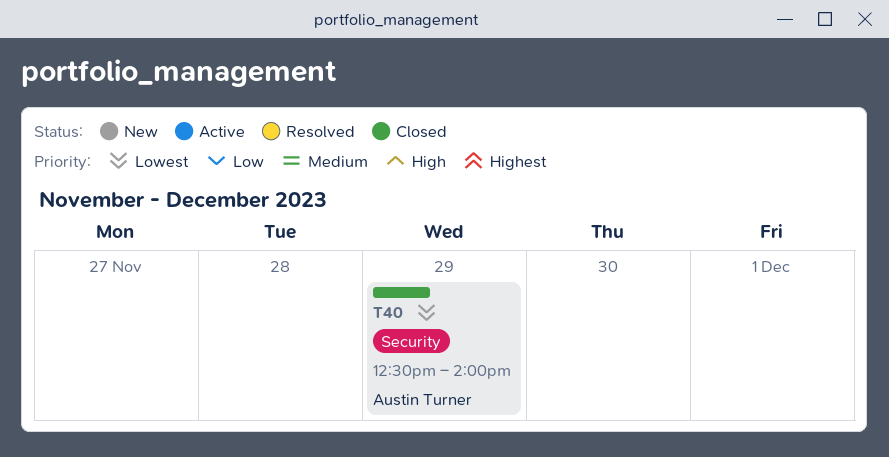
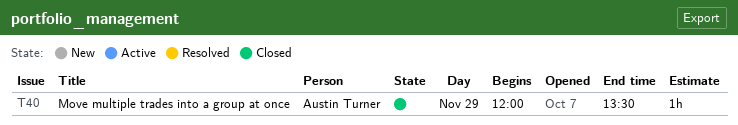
T40, begins: 12:30 -> 12:00
T40, ends: 14:00 -> 13:30

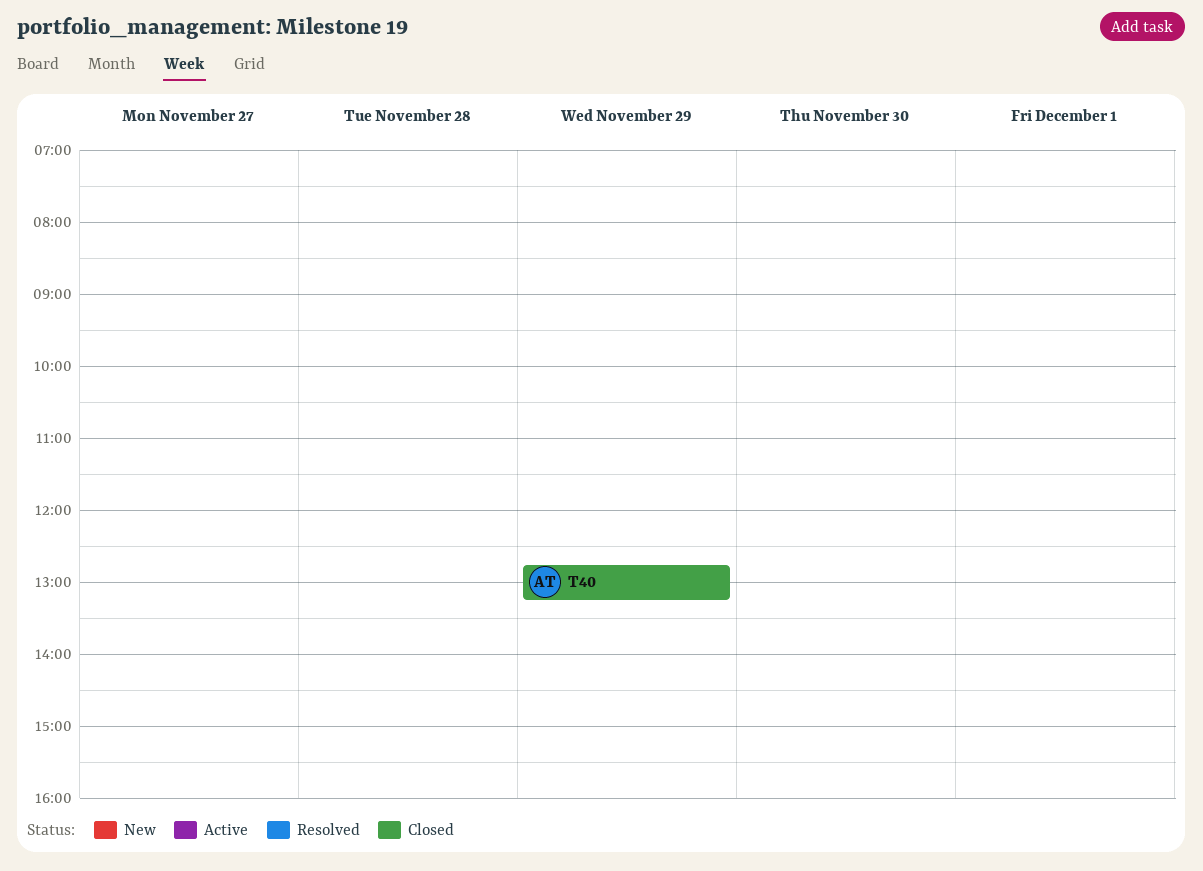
T40, begins: 12:00 -> 12:45
T40, ends: 13:30 -> 13:15

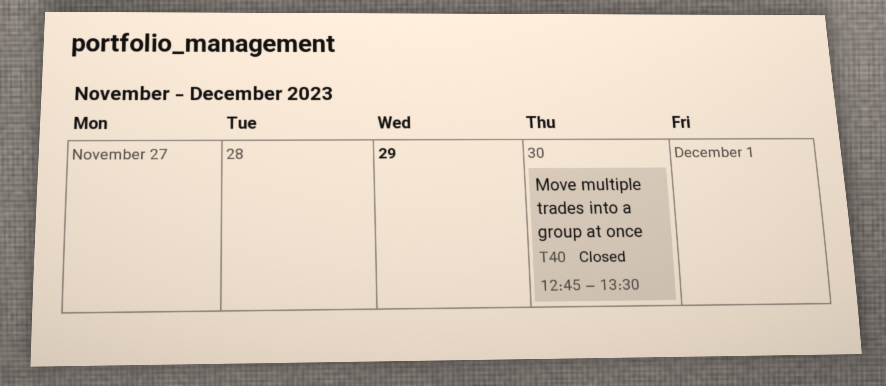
T40, day: Nov 29 -> Nov 30
T40, ends: 13:15 -> 13:30

